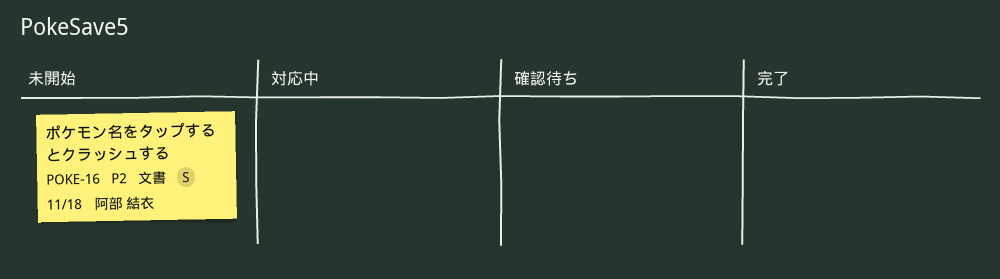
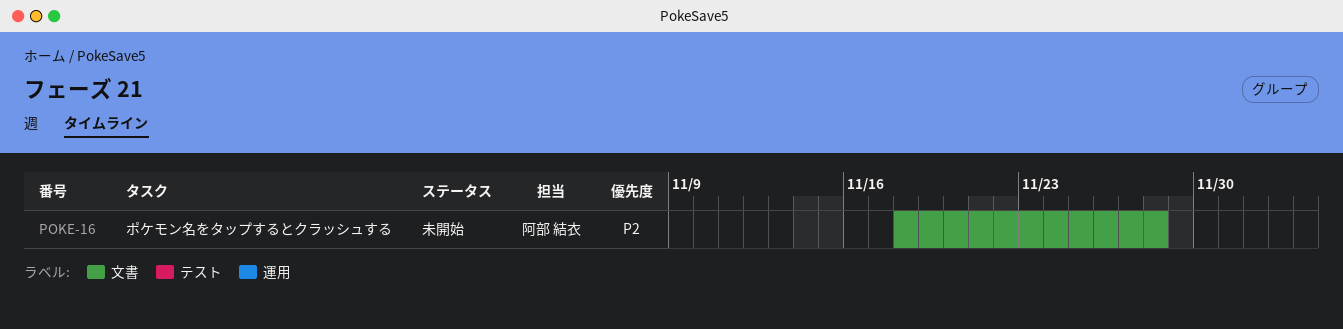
POKE-16, due: Nov 18 -> Nov 28

